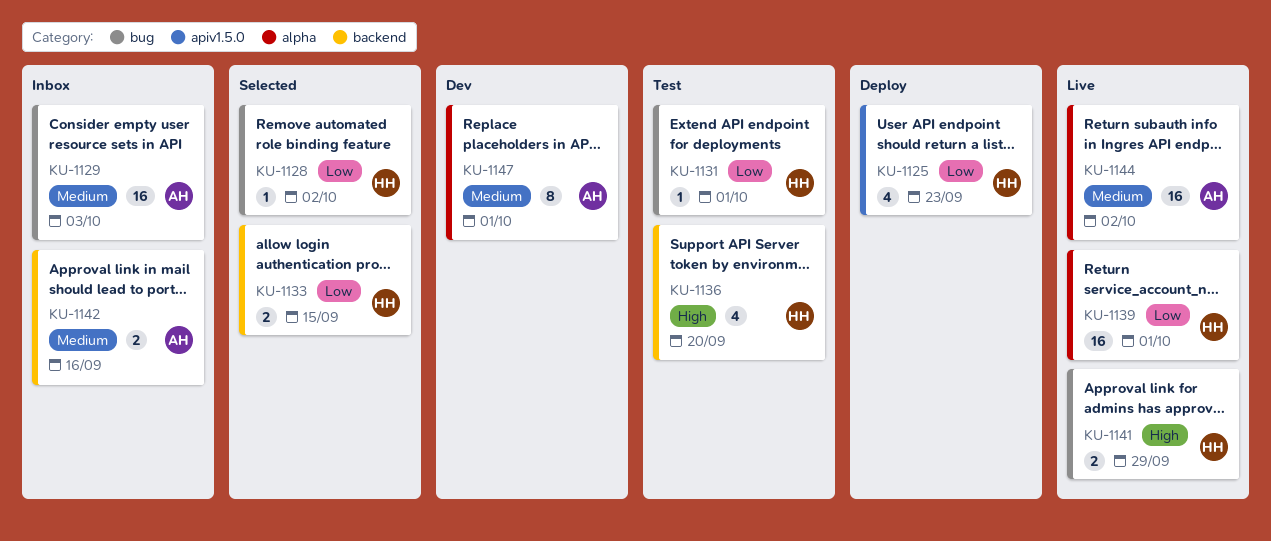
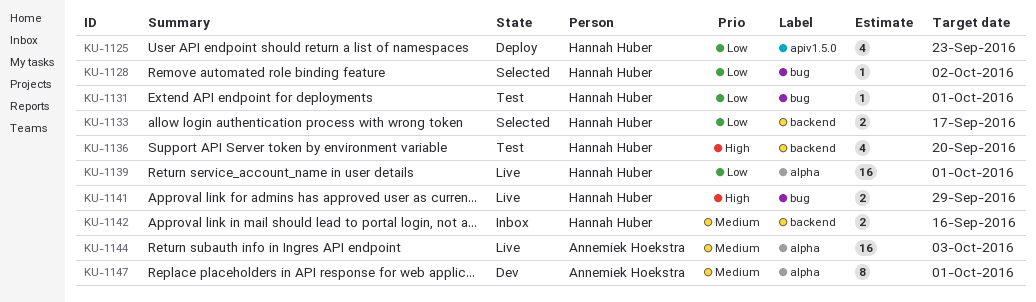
KU-1129: present -> none
KU-1133, due: Sep 15 -> Sep 17
KU-1142, owner: Annemiek Hoekstra -> Hannah Huber
KU-1144, due: Oct 2 -> Oct 3

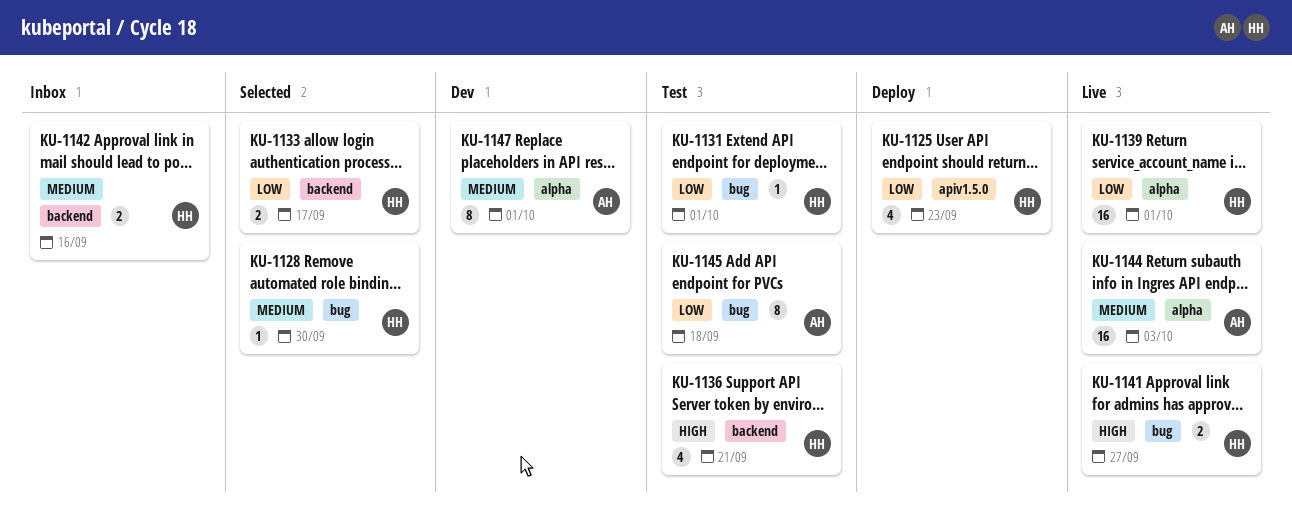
KU-1128, priority: Low -> Medium
KU-1128, due: Oct 2 -> Sep 30
KU-1136, due: Sep 20 -> Sep 21
KU-1141, due: Sep 29 -> Sep 27
KU-1145: none -> present

